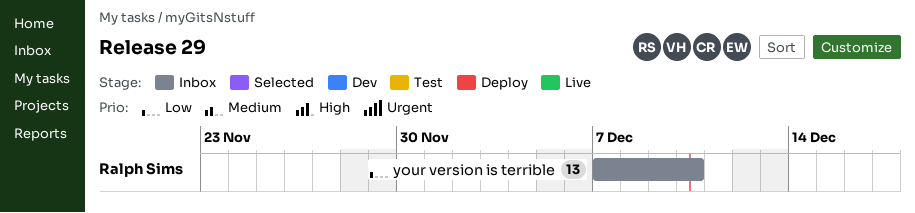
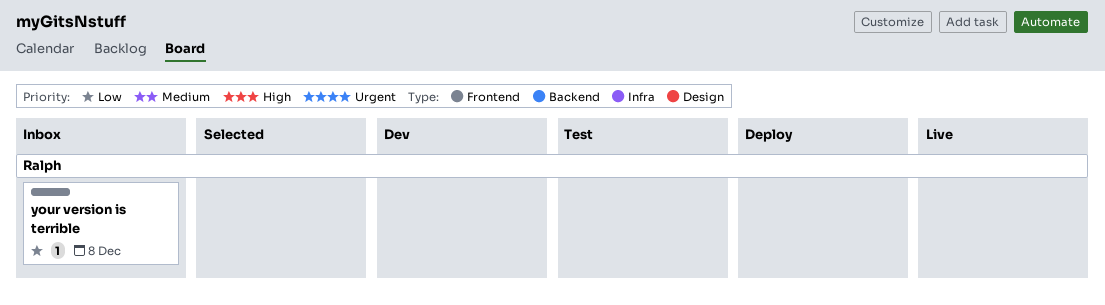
your version is terrible, estimate: 13 -> 1
your version is terrible, due: Dec 10 -> Dec 8

